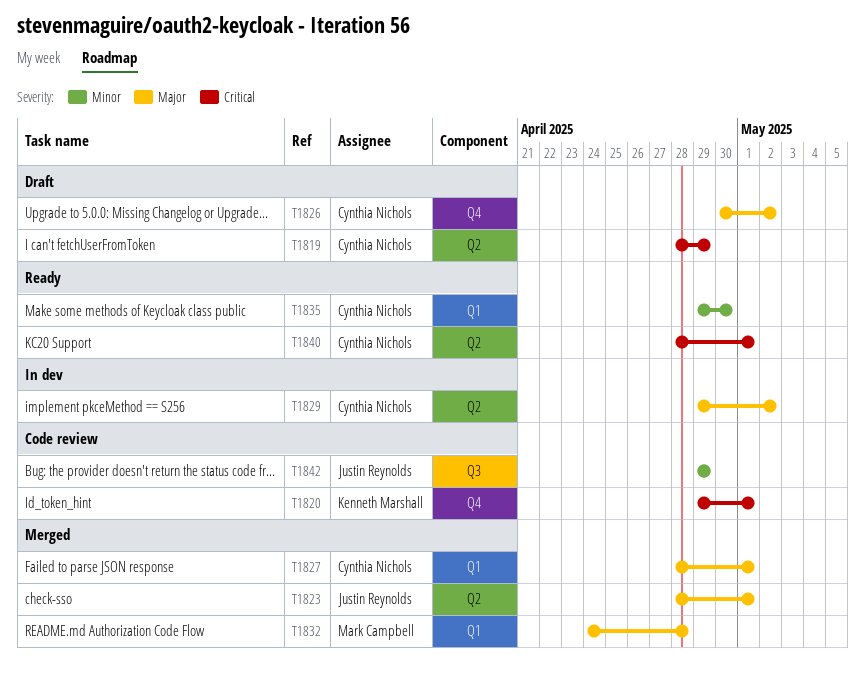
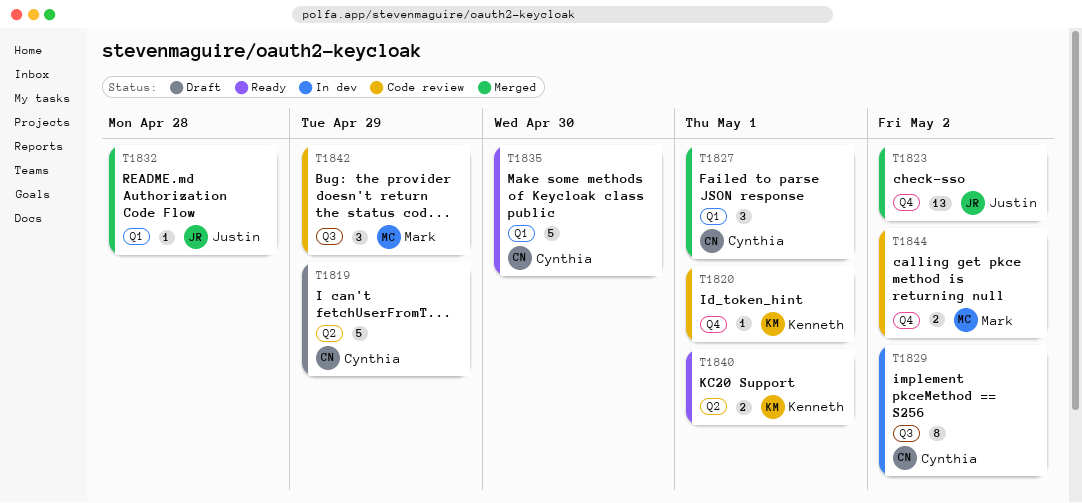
T1823, label: Q2 -> Q4
T1823, due: May 1 -> May 2
T1826: present -> none
T1829, label: Q2 -> Q3
T1832, owner: Mark Campbell -> Justin Reynolds
T1840, owner: Cynthia Nichols -> Kenneth Marshall
T1842, owner: Justin Reynolds -> Mark Campbell
T1844: none -> present

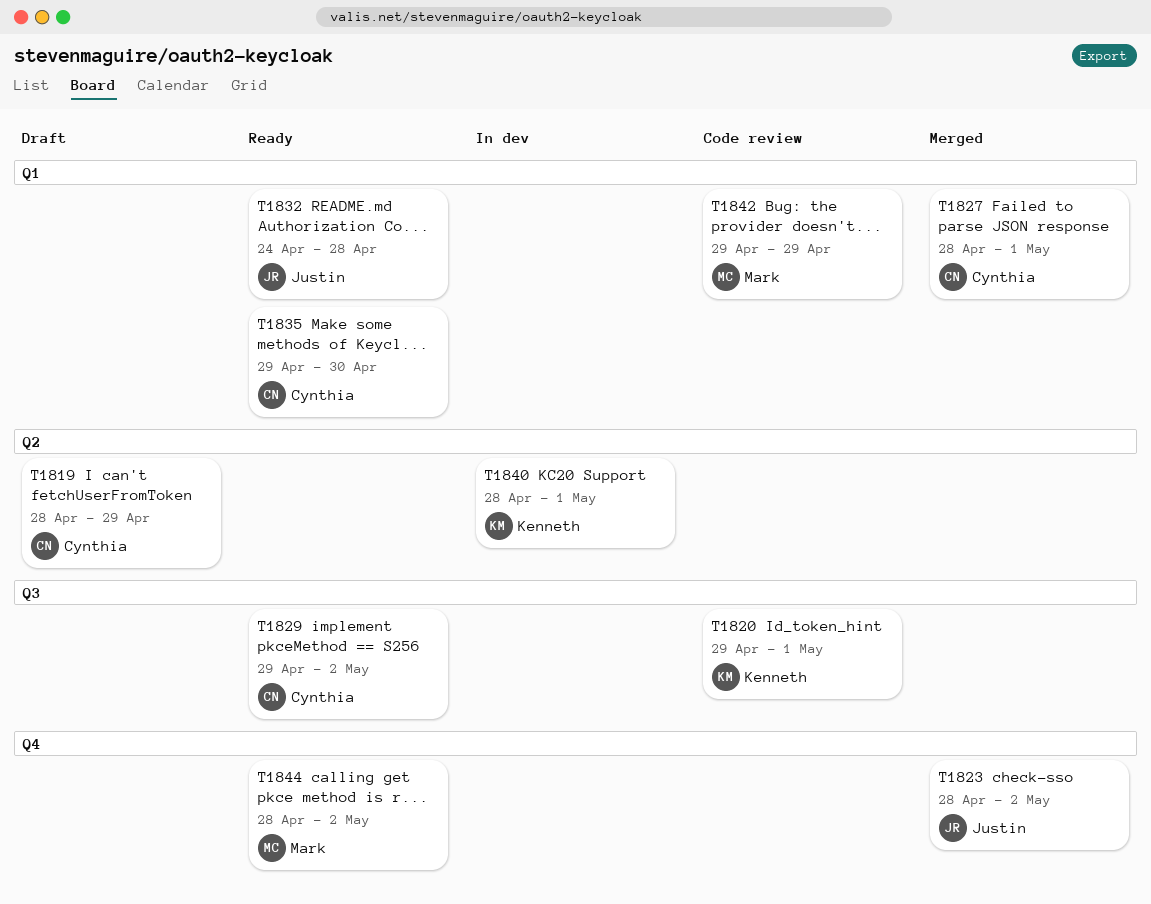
T1820, label: Q4 -> Q3
T1829, status: In dev -> Ready
T1832, status: Merged -> Ready
T1840, status: Ready -> In dev
T1842, label: Q3 -> Q1
T1844, status: Code review -> Ready

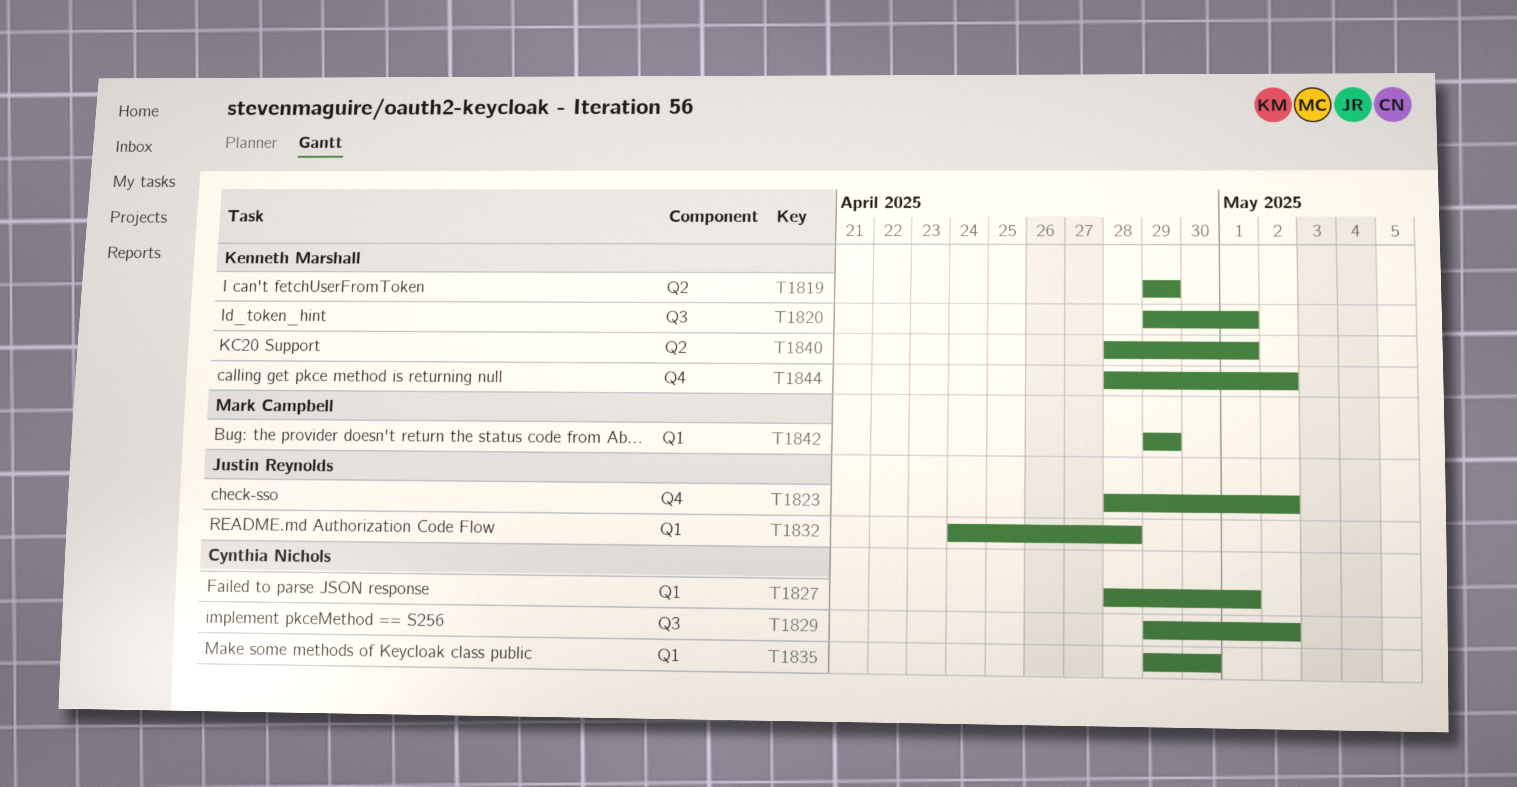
T1819, owner: Cynthia Nichols -> Kenneth Marshall
T1819, start: Apr 28 -> Apr 29
T1844, owner: Mark Campbell -> Kenneth Marshall

